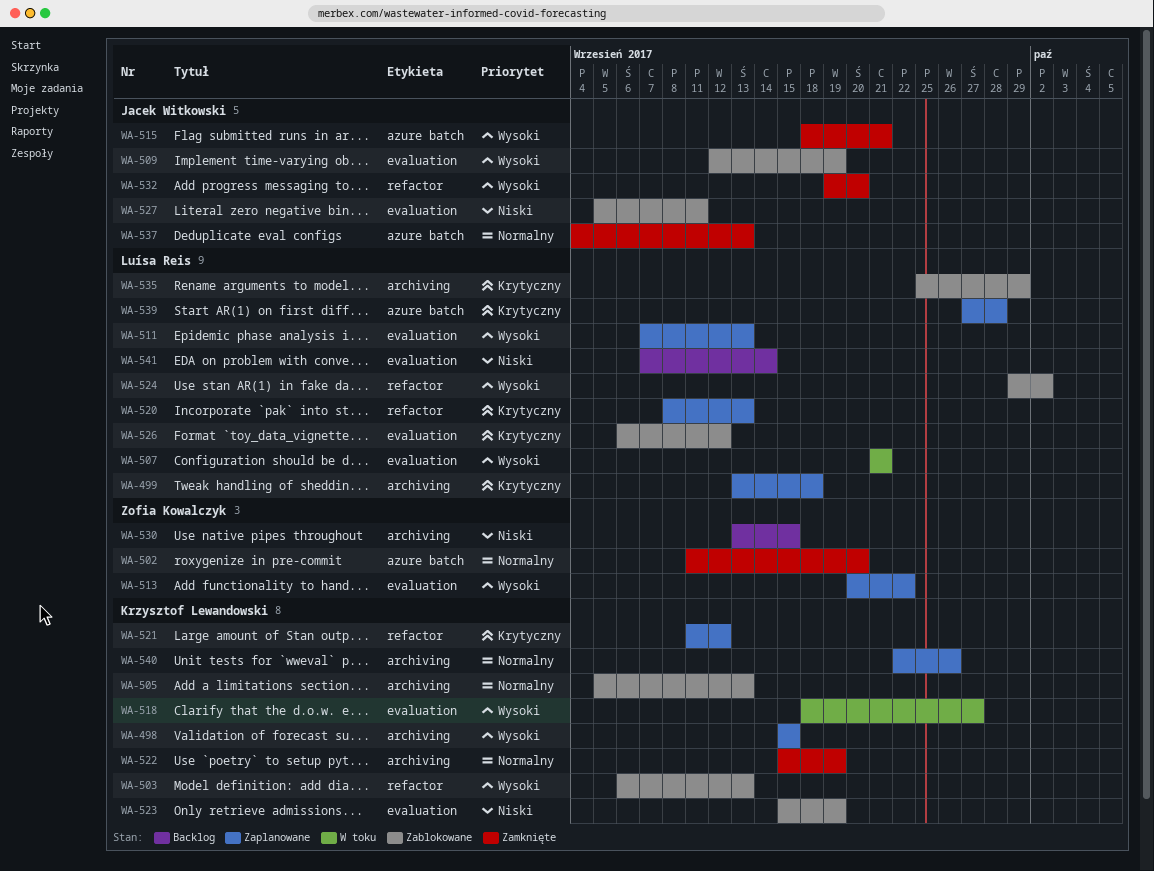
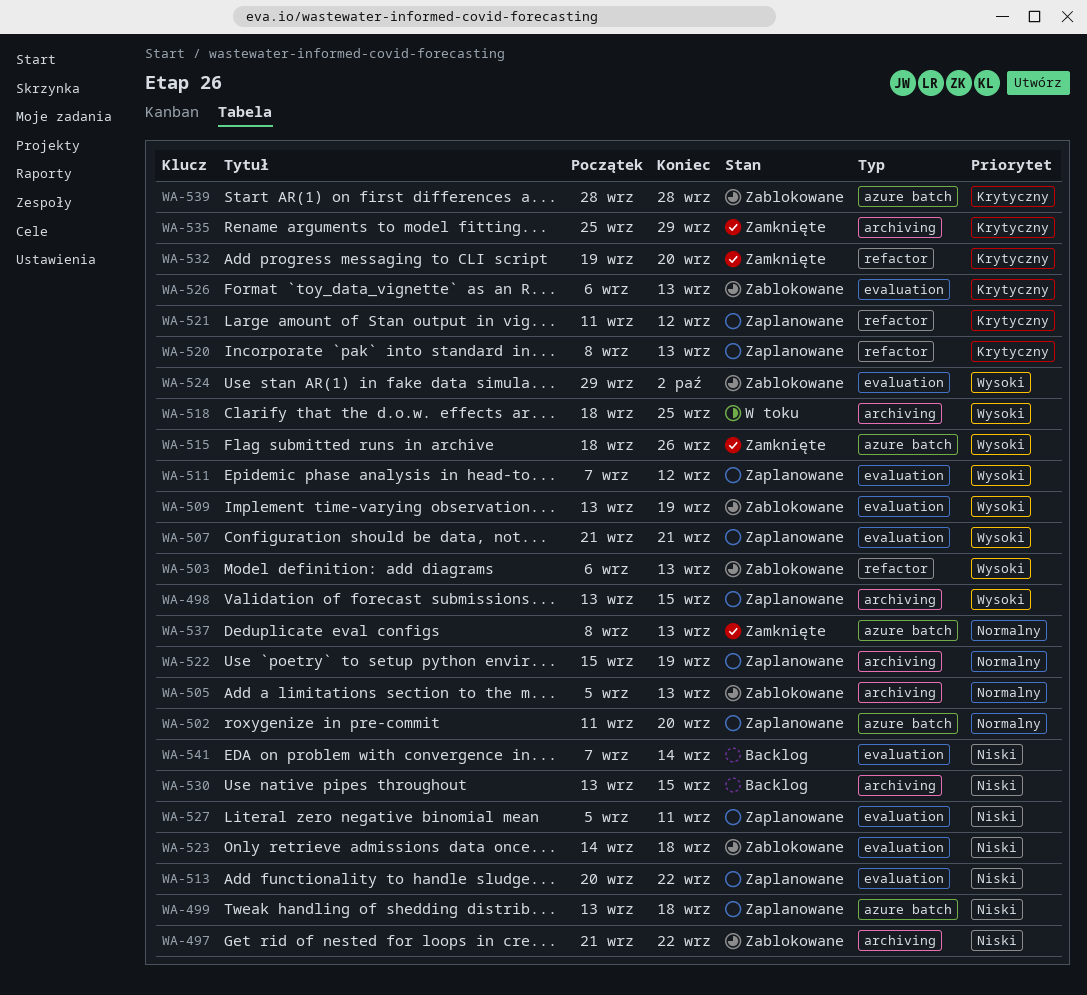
WA-497: none -> present
WA-498, start: Sep 15 -> Sep 13
WA-499, priority: Krytyczny -> Niski
WA-499, label: archiving -> azure batch
WA-502, status: Zamknięte -> Zaplanowane
WA-507, status: W toku -> Zaplanowane
WA-509, start: Sep 12 -> Sep 13
WA-511, due: Sep 13 -> Sep 12
WA-513, priority: Wysoki -> Niski
WA-515, due: Sep 21 -> Sep 26
WA-518, label: evaluation -> archiving
WA-518, due: Sep 27 -> Sep 25
WA-522, status: Zamknięte -> Zaplanowane
WA-523, start: Sep 15 -> Sep 14
WA-523, due: Sep 19 -> Sep 18
WA-524, label: refactor -> evaluation
WA-526, due: Sep 12 -> Sep 13
WA-527, status: Zablokowane -> Zaplanowane
WA-532, priority: Wysoki -> Krytyczny
WA-535, status: Zablokowane -> Zamknięte
WA-537, start: Sep 4 -> Sep 8
WA-539, status: Zaplanowane -> Zablokowane
WA-539, start: Sep 27 -> Sep 28
WA-540: present -> none

